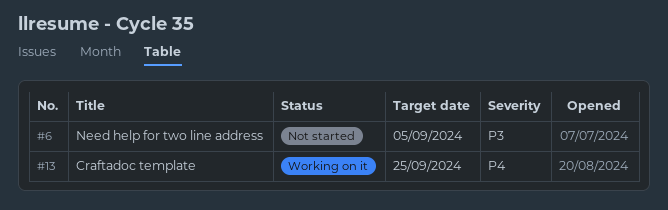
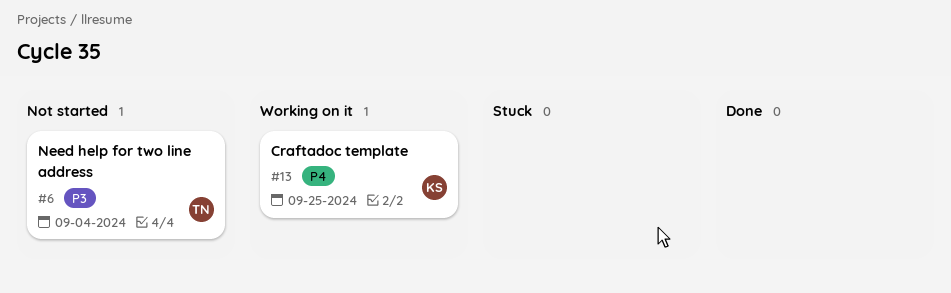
#6, due: Sep 5 -> Sep 4

